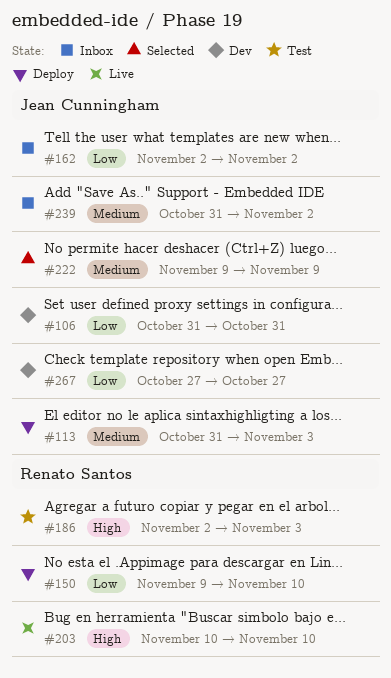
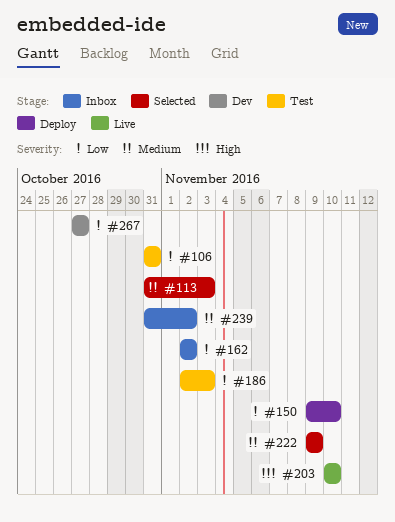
#106, status: Dev -> Test
#113, status: Deploy -> Selected
#186, priority: High -> Low

